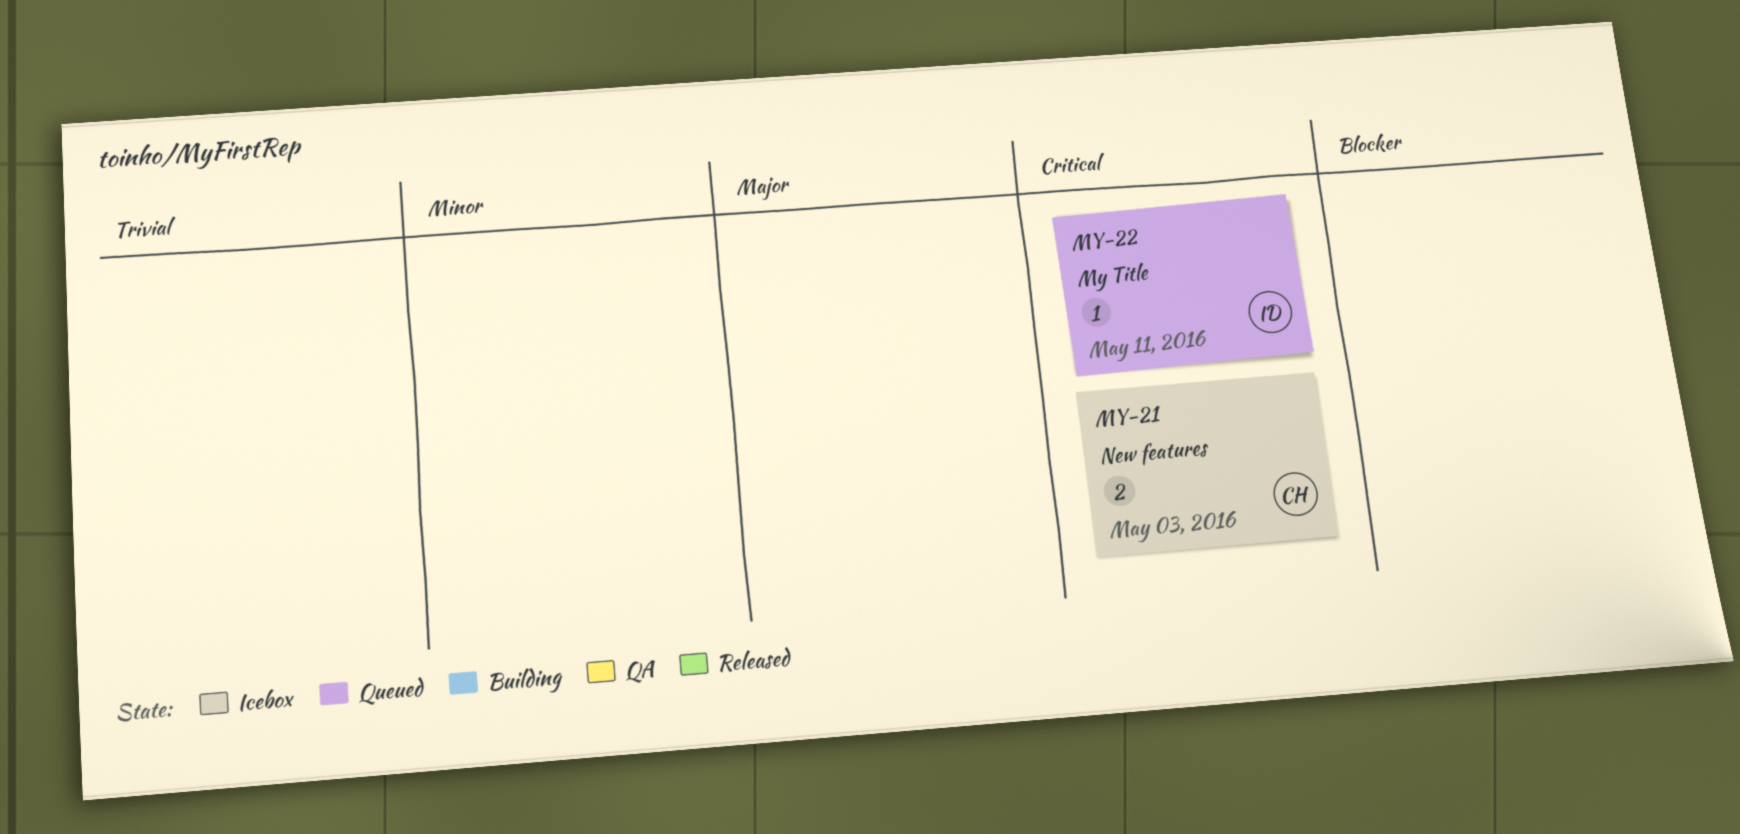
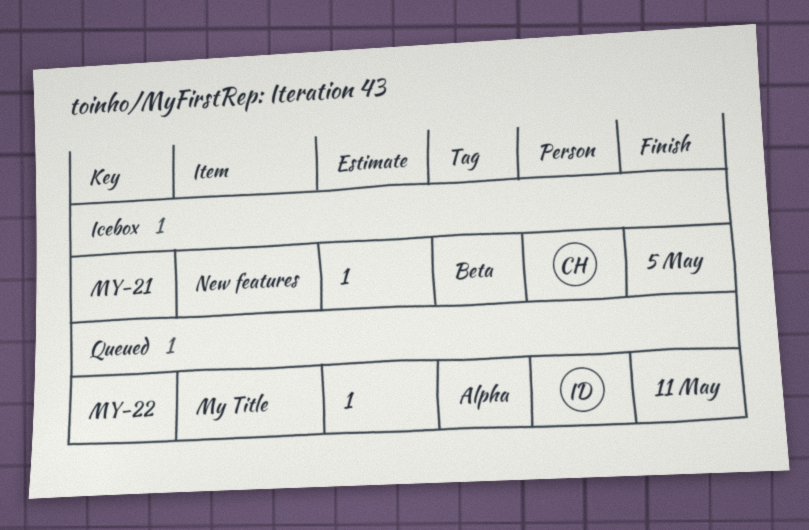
MY-21, estimate: 2 -> 1
MY-21, due: May 3 -> May 5

